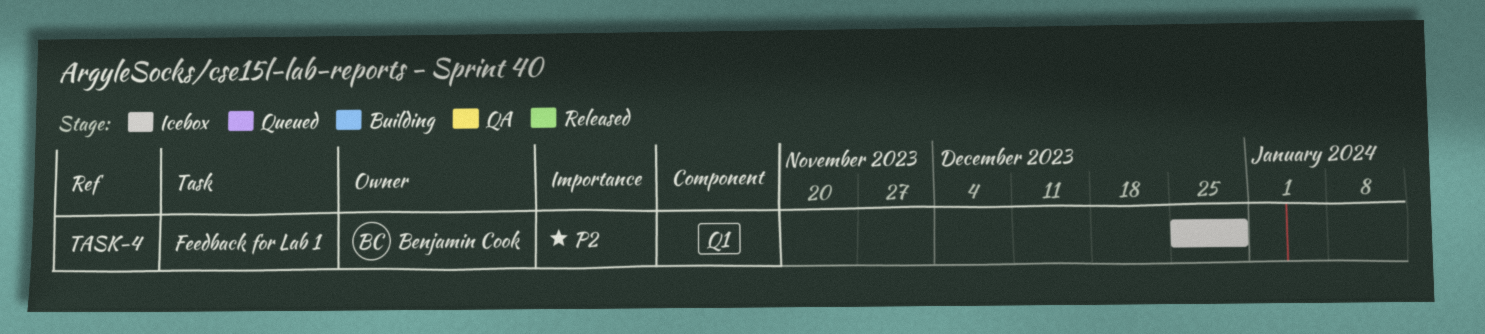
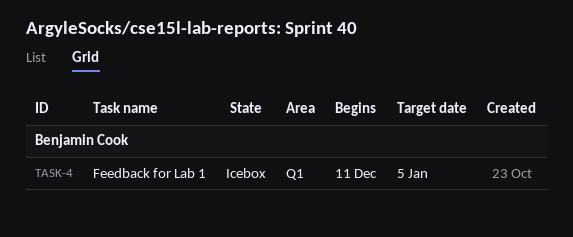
TASK-4, start: Dec 25 -> Dec 11
TASK-4, due: Dec 29 -> Jan 5

